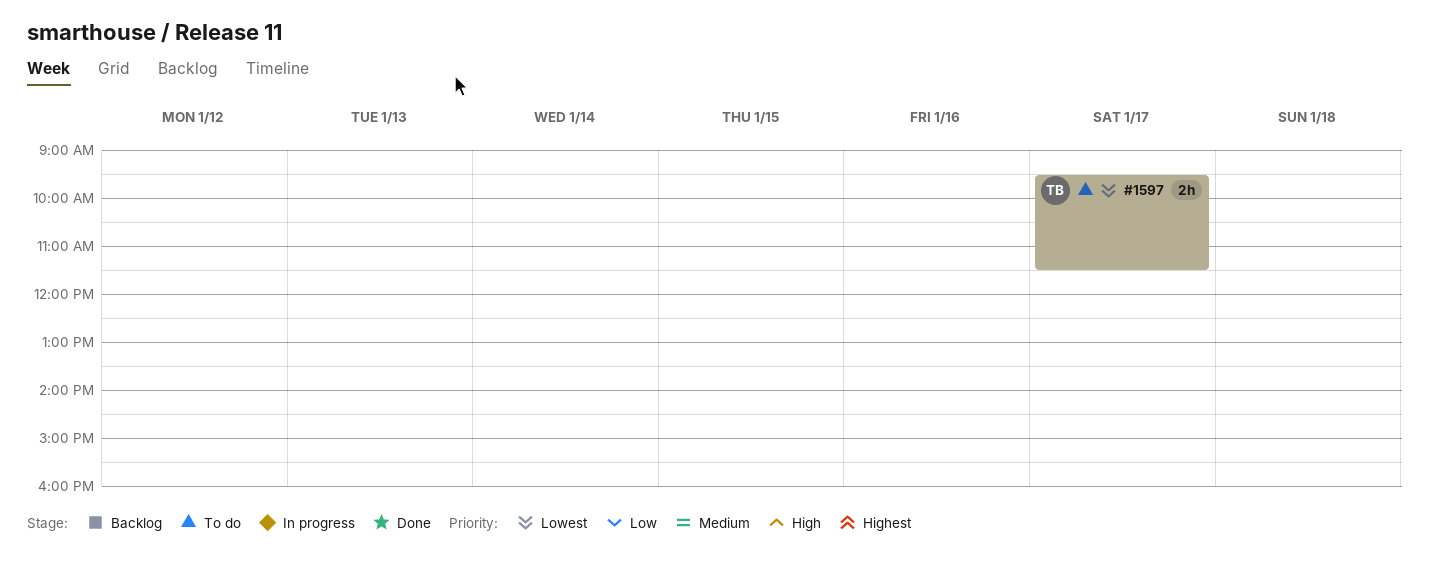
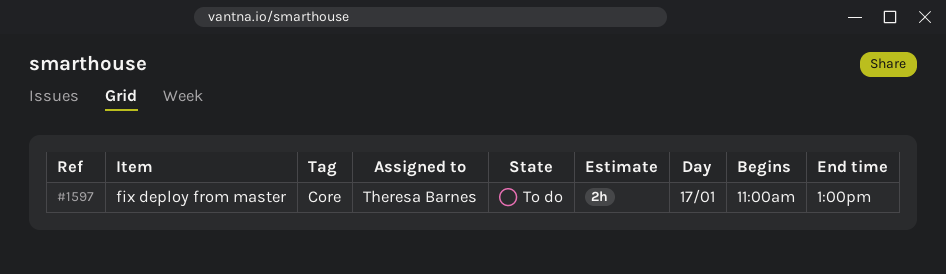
#1597, begins: 09:30 -> 11:00
#1597, ends: 11:30 -> 13:00

